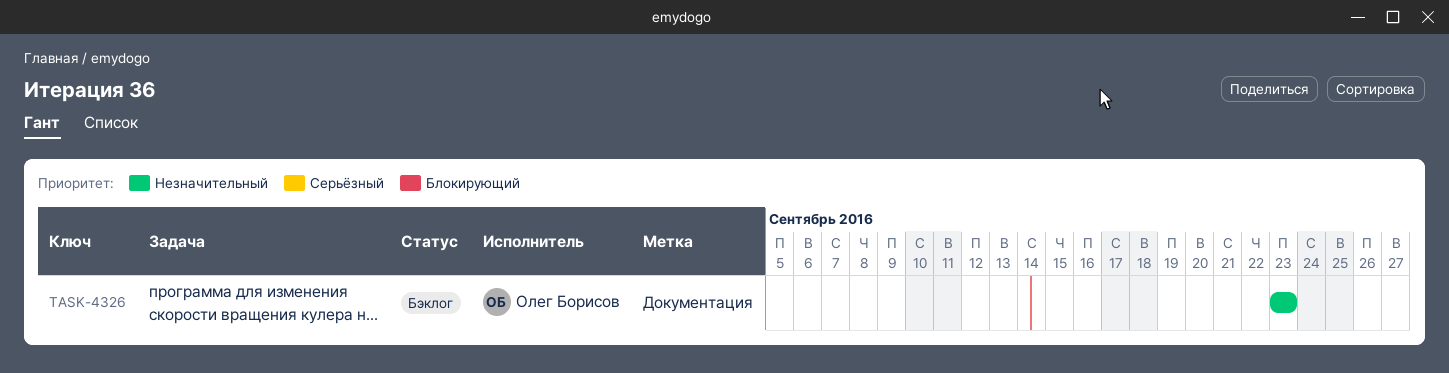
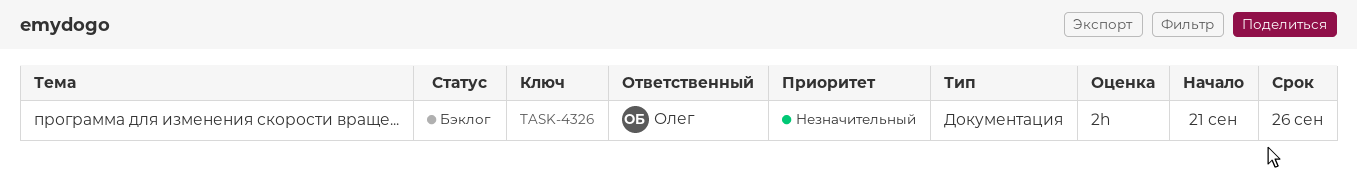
TASK-4326, start: Sep 23 -> Sep 21
TASK-4326, due: Sep 23 -> Sep 26

